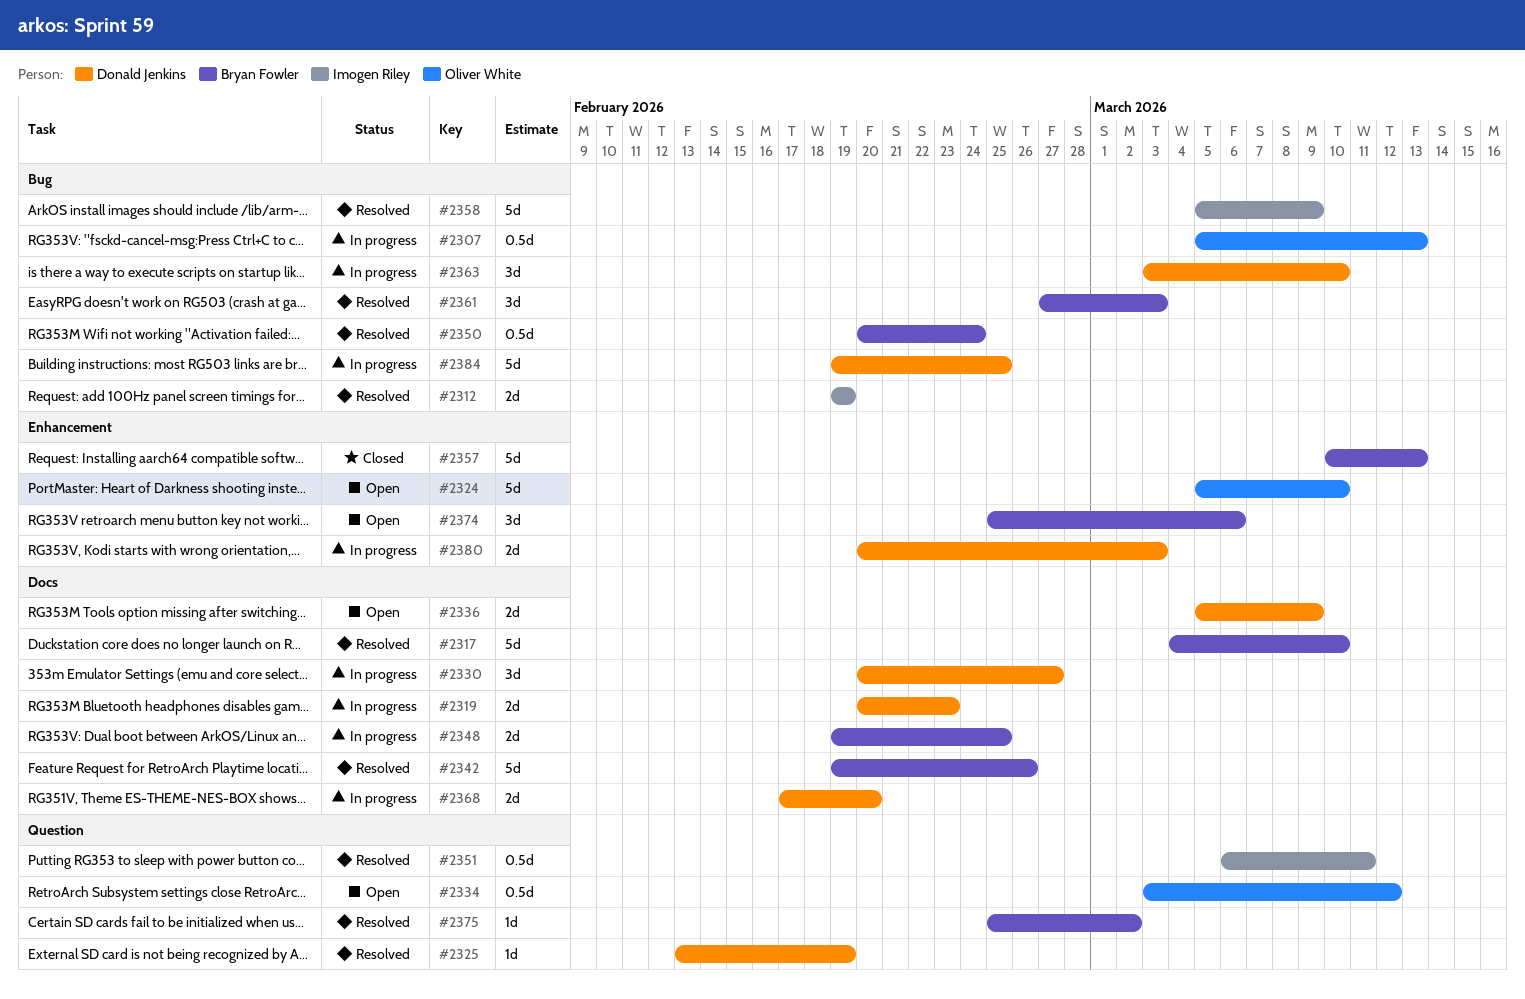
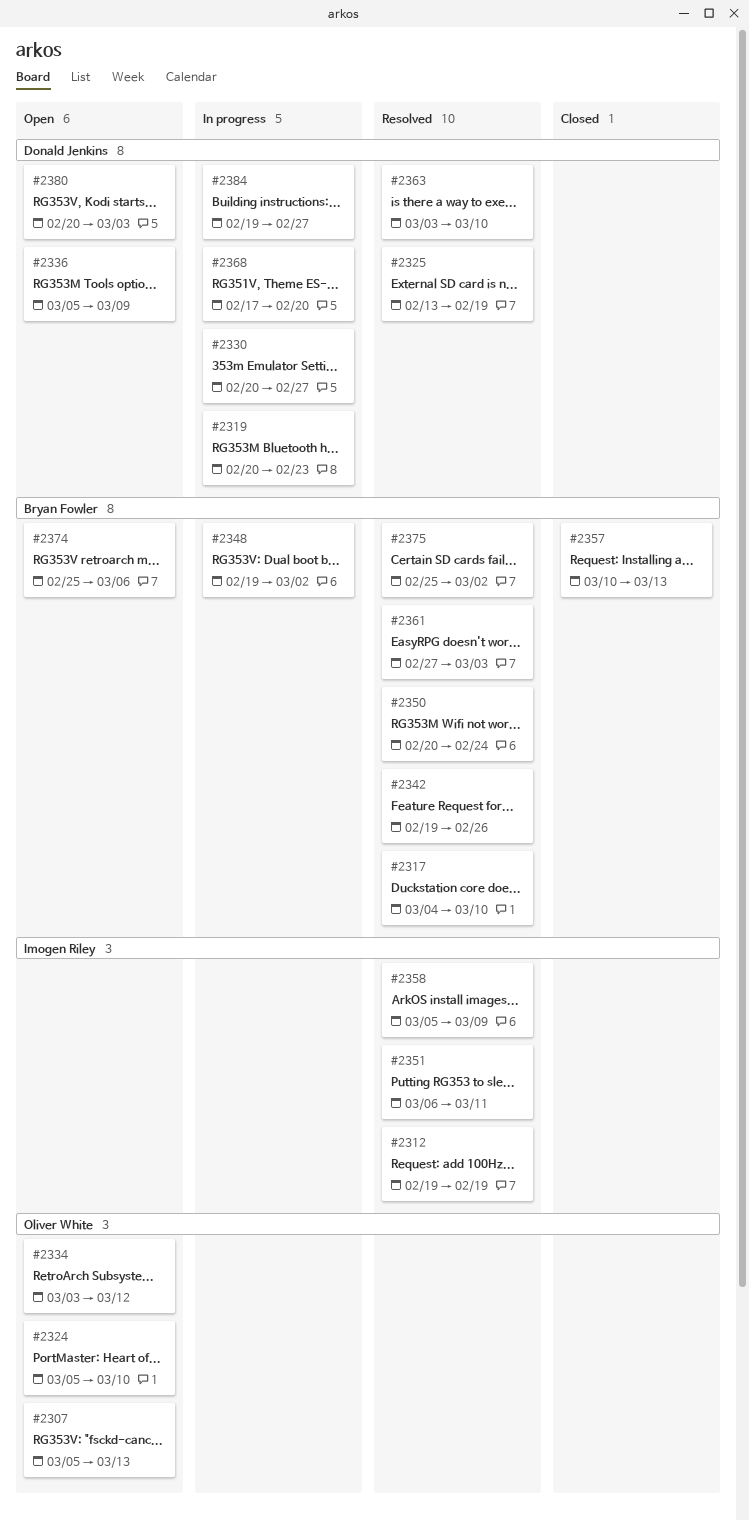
#2307, status: In progress -> Open
#2348, due: Feb 25 -> Mar 2
#2363, status: In progress -> Resolved
#2380, status: In progress -> Open
#2384, due: Feb 25 -> Feb 27

